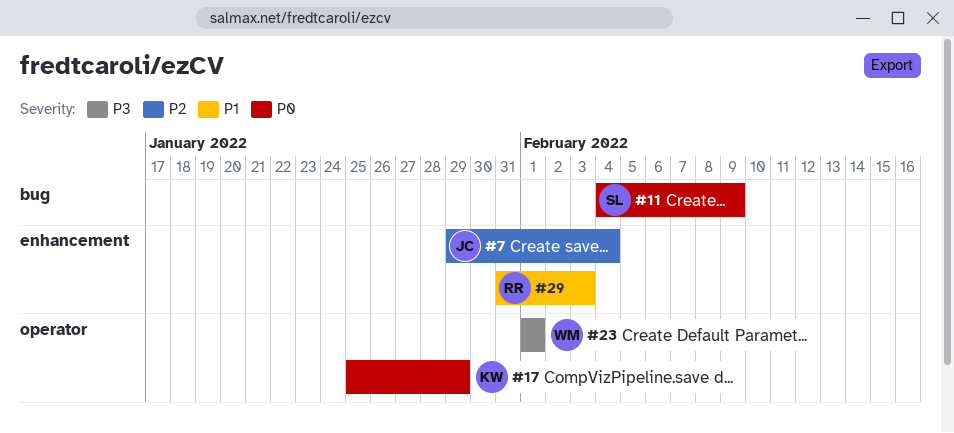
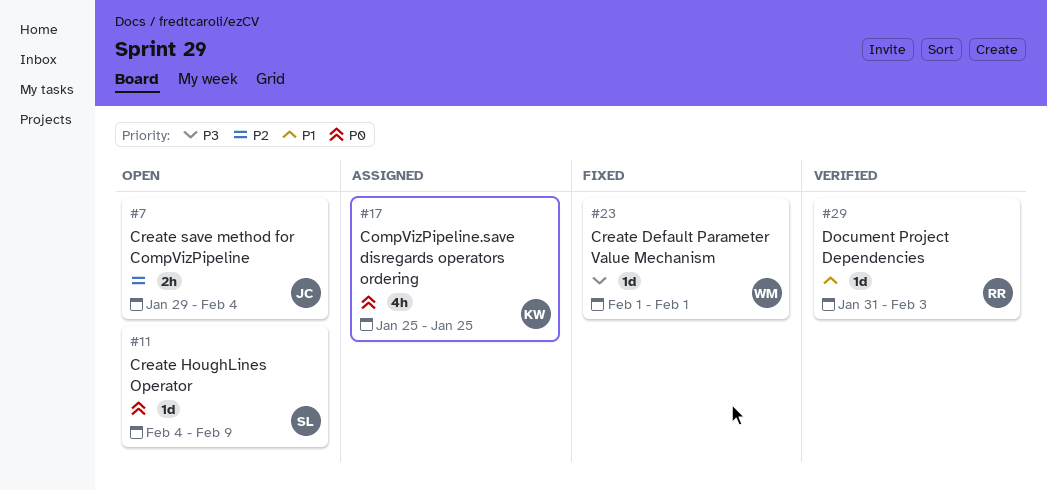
#17, due: Jan 29 -> Jan 25

